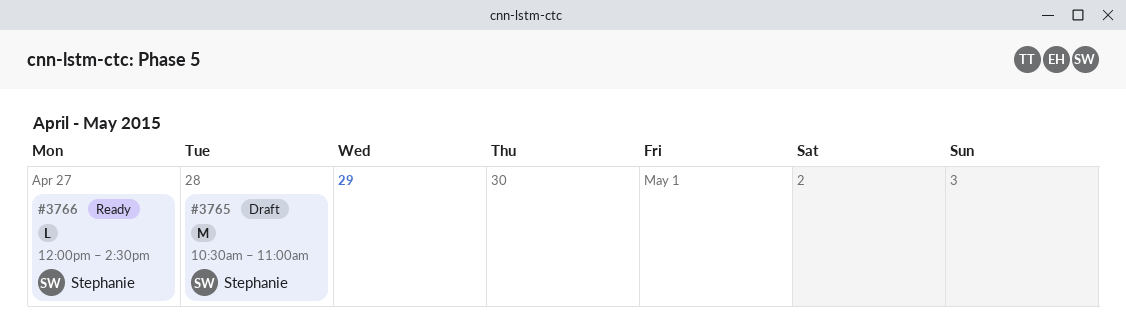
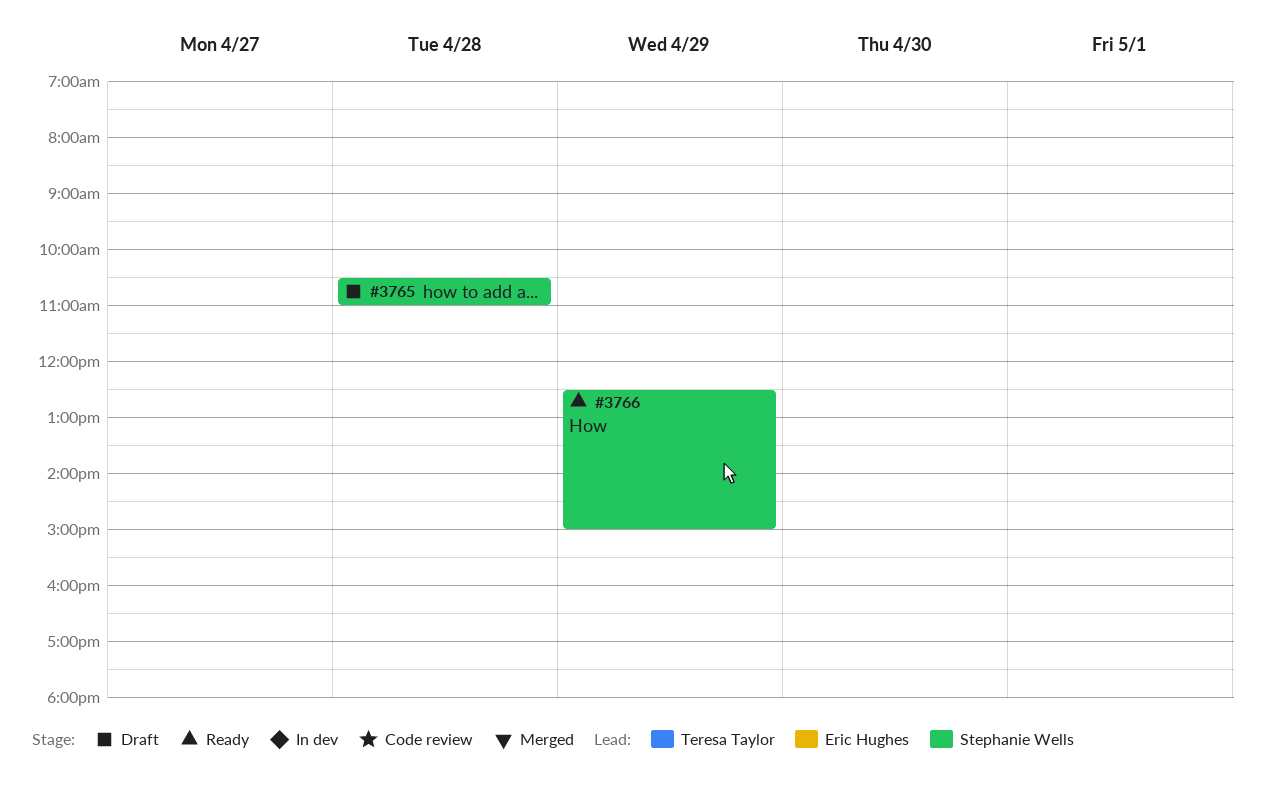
#3766, day: Apr 27 -> Apr 29
#3766, begins: 12:00 -> 12:30
#3766, ends: 14:30 -> 15:00

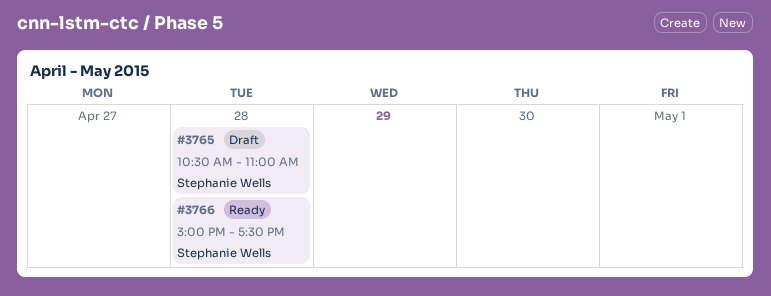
#3766, day: Apr 29 -> Apr 28
#3766, begins: 12:30 -> 15:00
#3766, ends: 15:00 -> 17:30

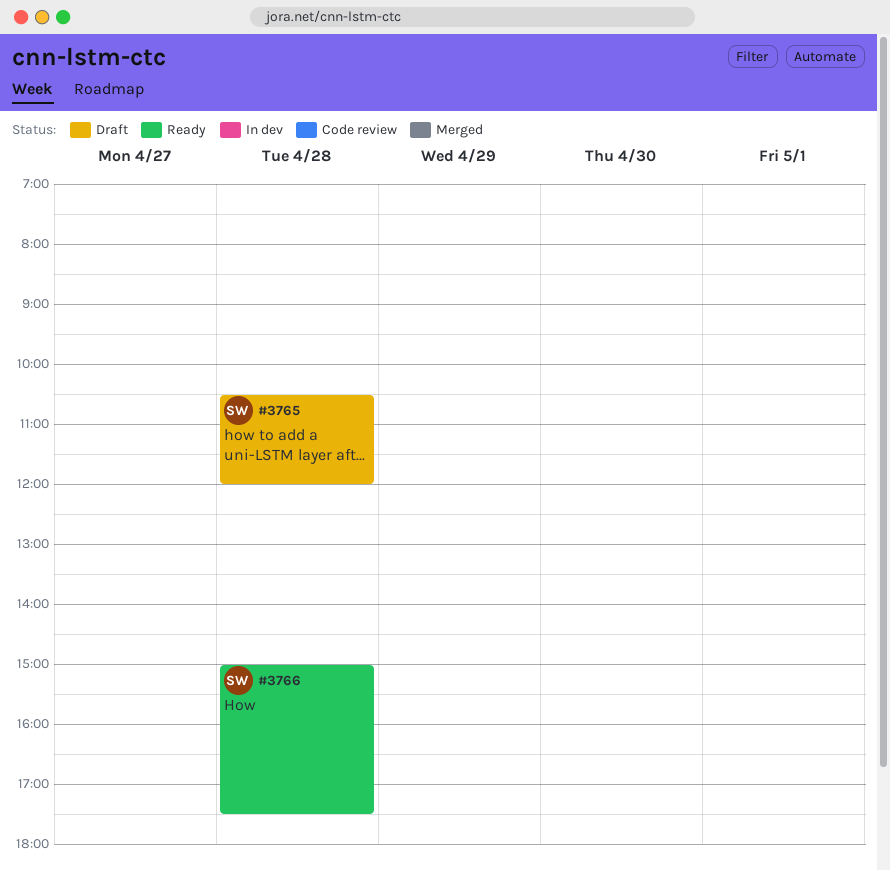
#3765, ends: 11:00 -> 12:00

